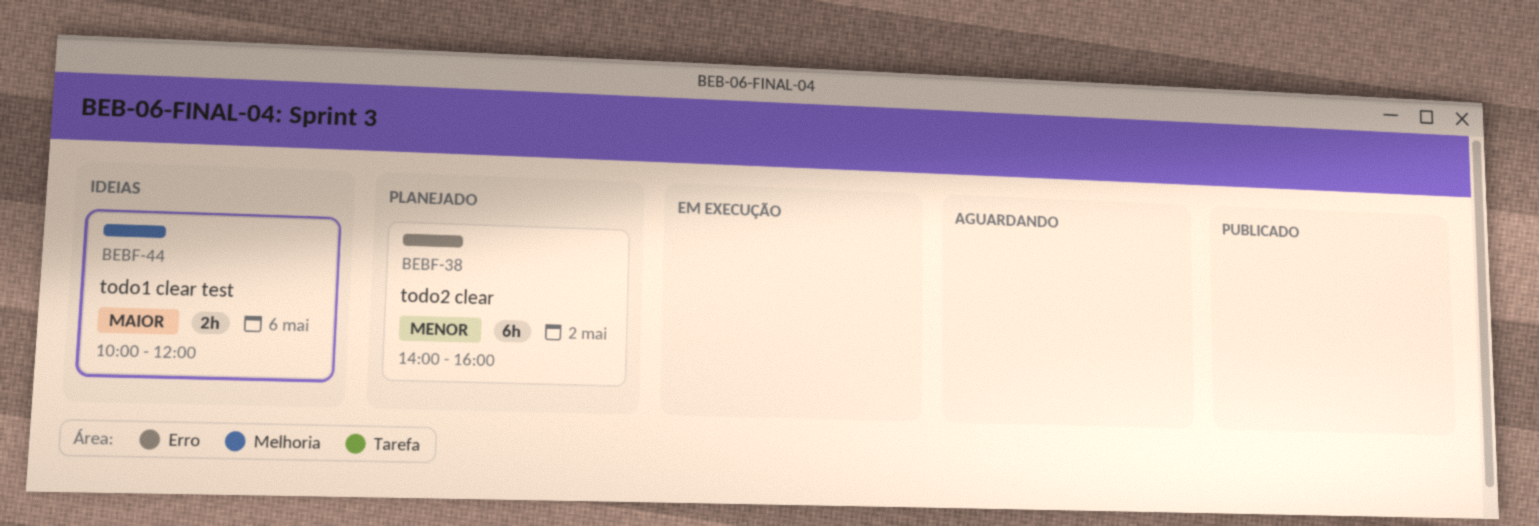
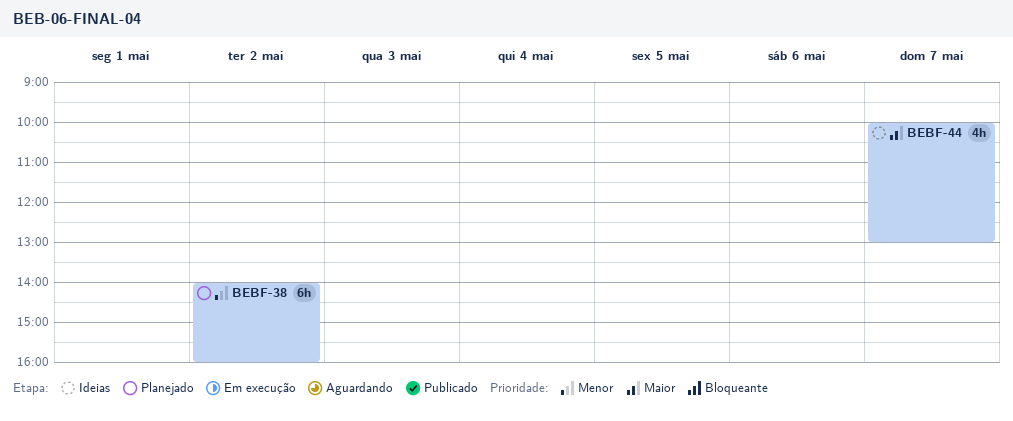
BEBF-44, estimate: 2h -> 4h
BEBF-44, day: May 6 -> May 7
BEBF-44, ends: 12:00 -> 13:00

